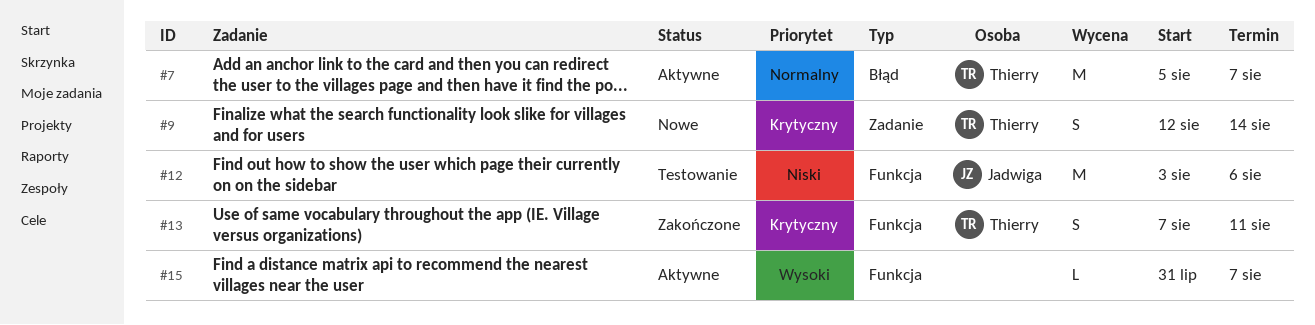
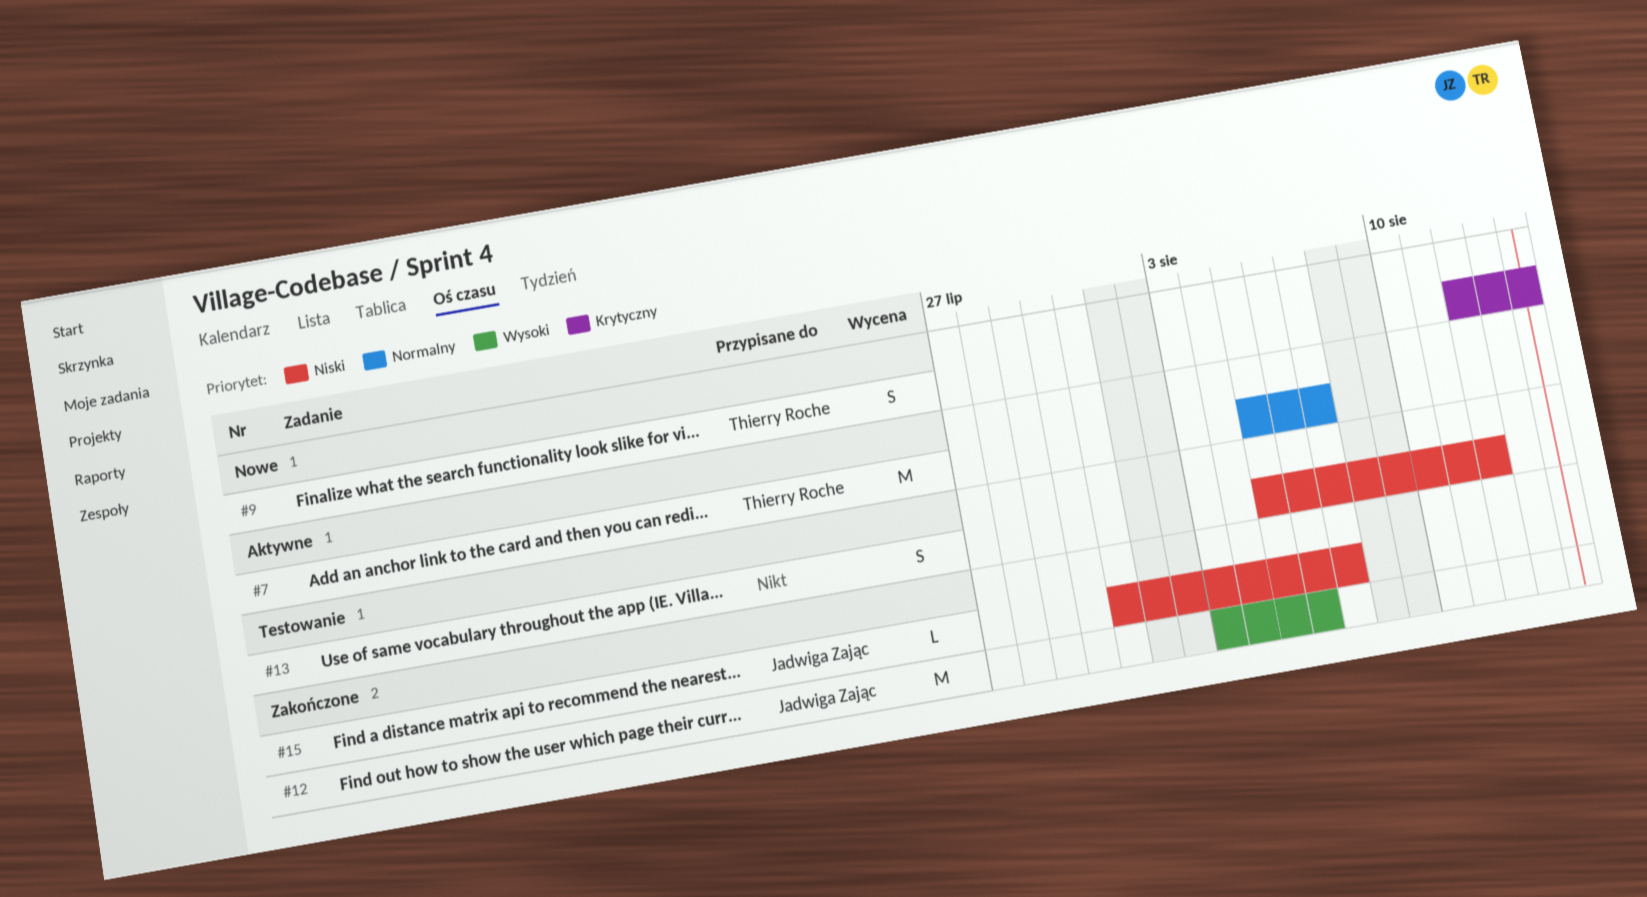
#12, status: Testowanie -> Zakończone
#12, priority: Niski -> Wysoki
#13, status: Zakończone -> Testowanie
#13, owner: Thierry Roche -> none
#13, priority: Krytyczny -> Niski
#13, start: Aug 7 -> Aug 5
#13, due: Aug 11 -> Aug 12
#15, status: Aktywne -> Zakończone
#15, owner: none -> Jadwiga Zając
#15, priority: Wysoki -> Niski

